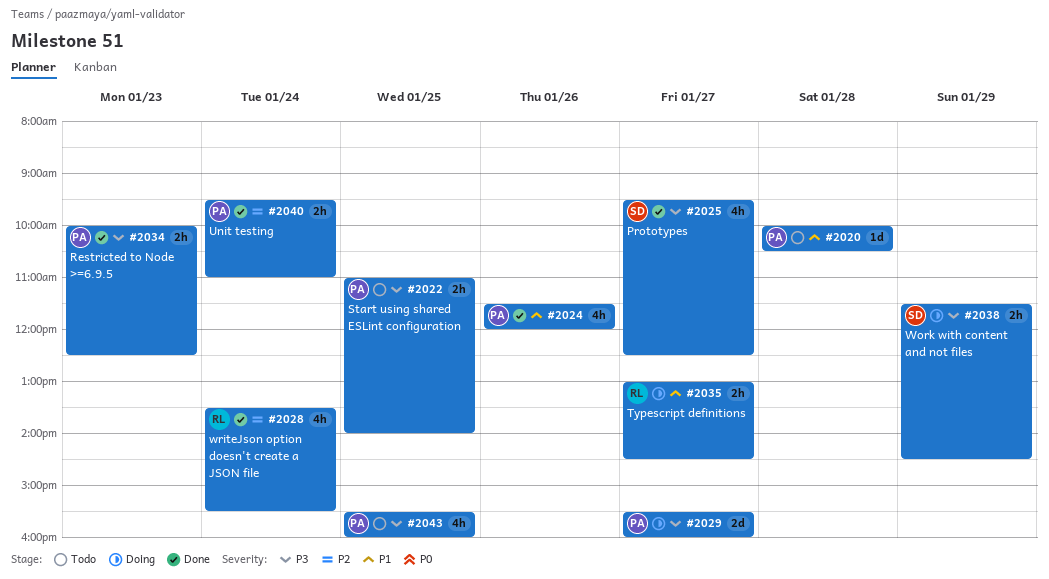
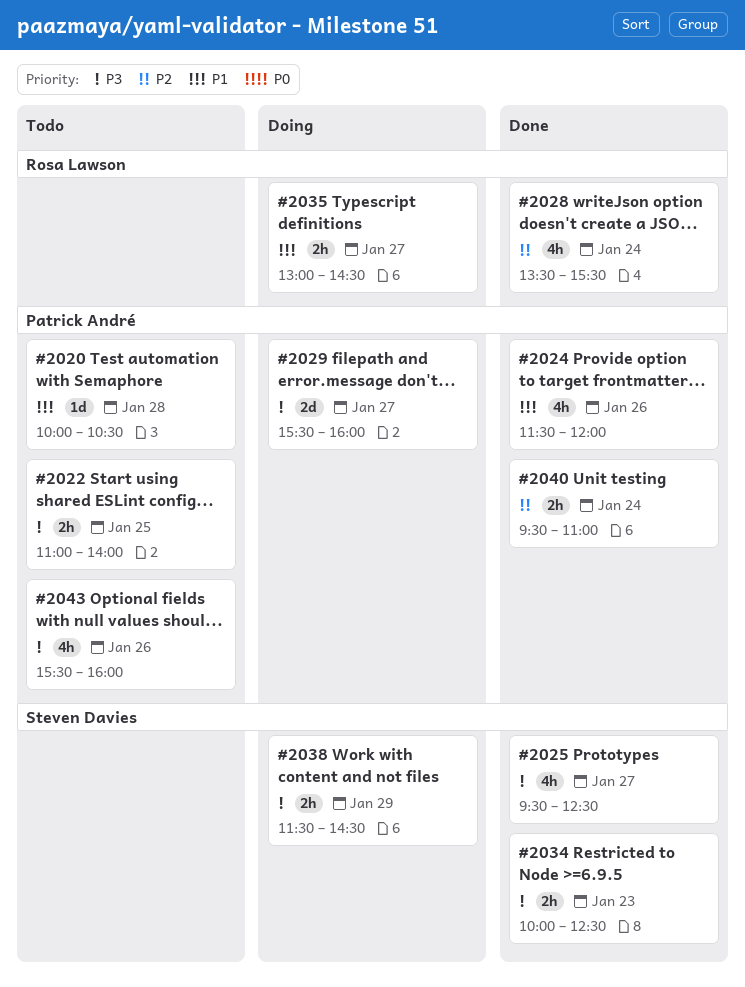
#2034, owner: Patrick André -> Steven Davies
#2043, day: Jan 25 -> Jan 26

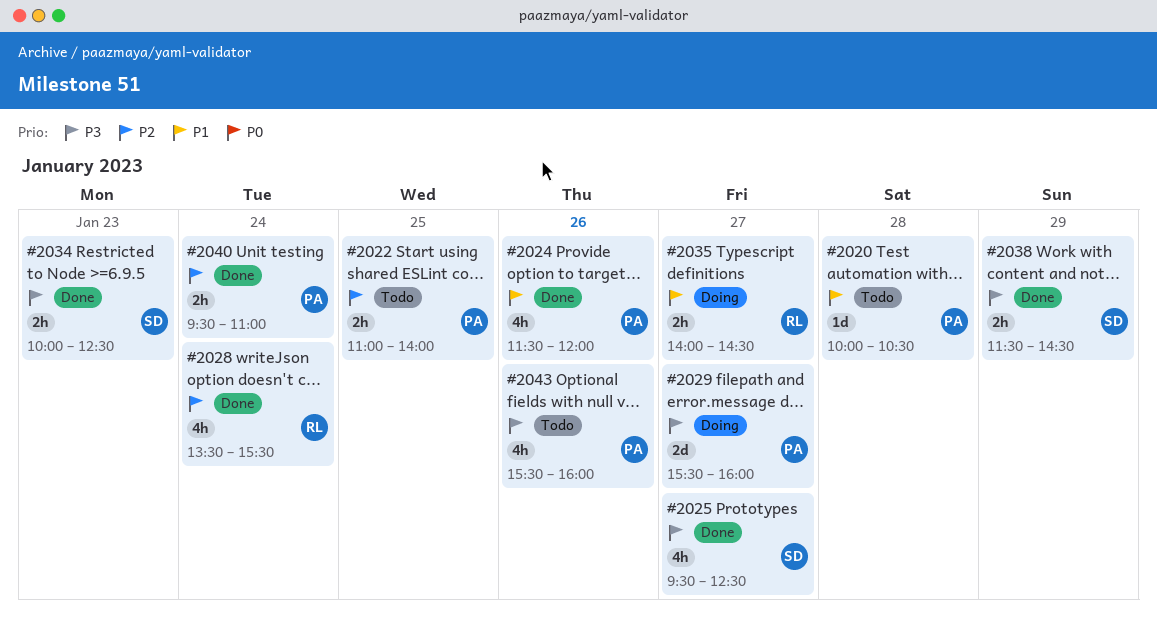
#2022, priority: P3 -> P2
#2035, begins: 13:00 -> 14:00
#2038, status: Doing -> Done

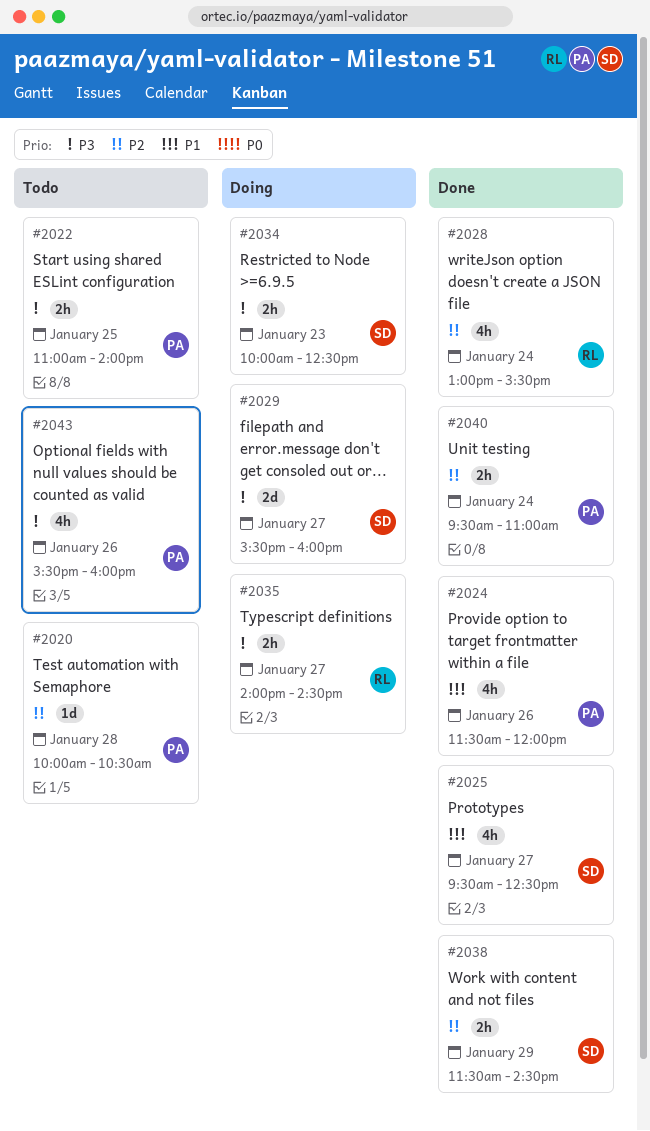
#2020, priority: P1 -> P2
#2022, priority: P2 -> P3
#2025, priority: P3 -> P1
#2028, begins: 13:30 -> 13:00
#2029, owner: PA -> SD
#2034, status: Done -> Doing
#2035, priority: P1 -> P3
#2038, priority: P3 -> P2

